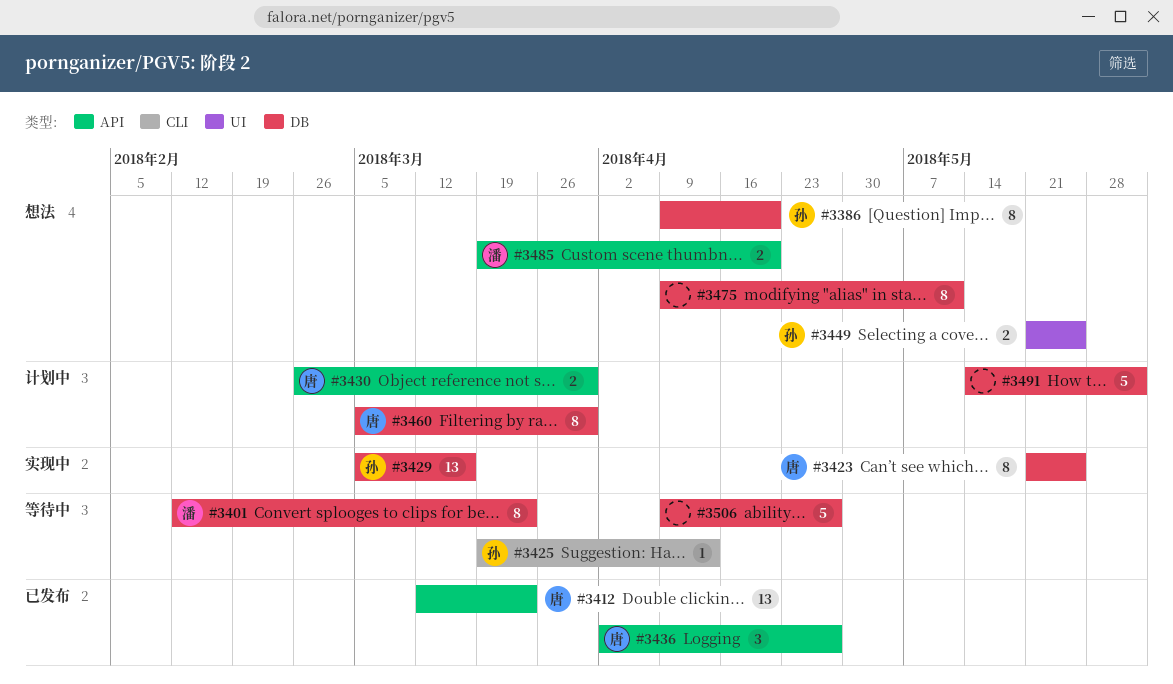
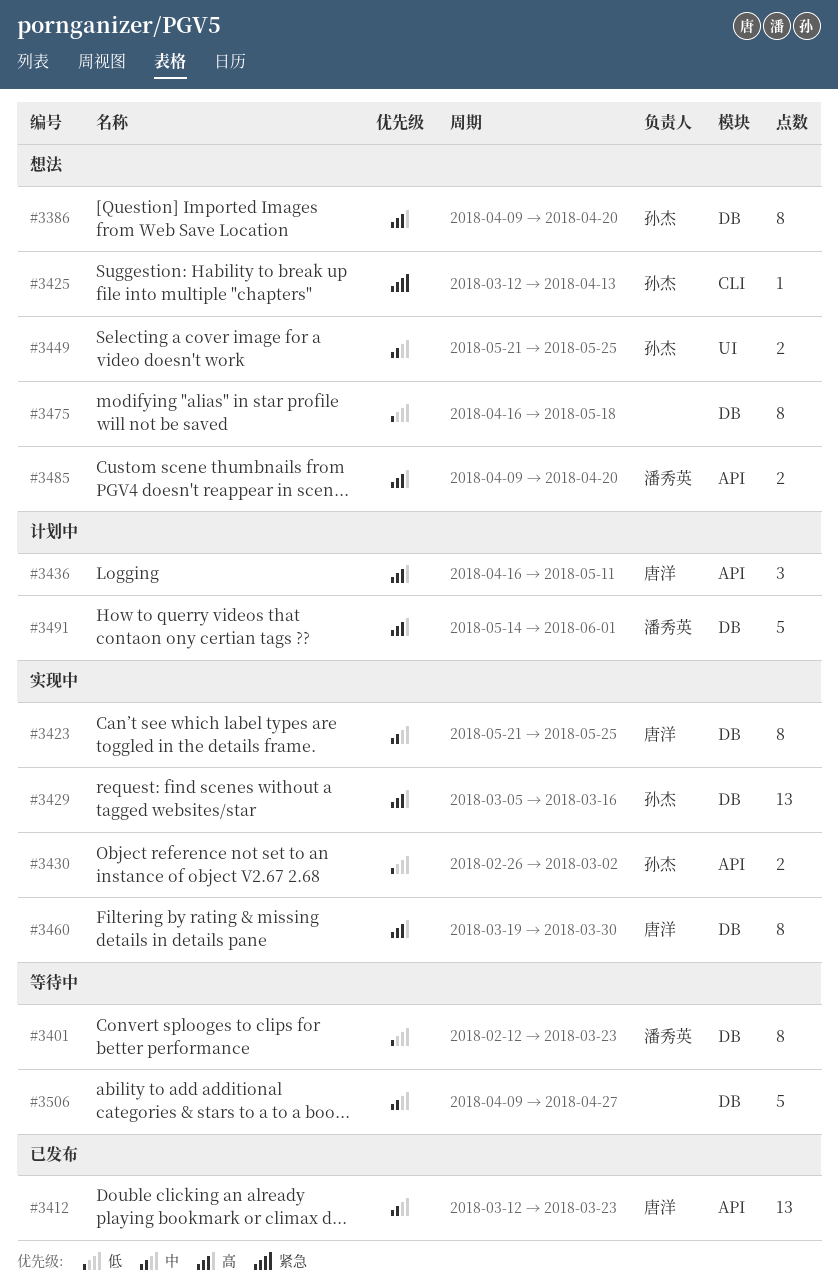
#3425, status: 等待中 -> 想法
#3425, start: Mar 19 -> Mar 12
#3430, status: 计划中 -> 实现中
#3430, owner: 唐洋 -> 孙杰
#3430, due: Mar 30 -> Mar 2
#3436, status: 已发布 -> 计划中
#3436, start: Apr 2 -> Apr 16
#3436, due: Apr 27 -> May 11
#3460, status: 计划中 -> 实现中
#3460, start: Mar 5 -> Mar 19
#3475, start: Apr 9 -> Apr 16
#3475, due: May 11 -> May 18
#3485, start: Mar 19 -> Apr 9
#3491, owner: none -> 潘秀英

